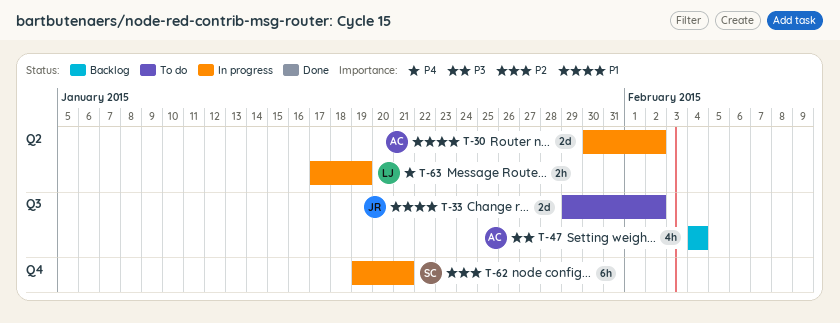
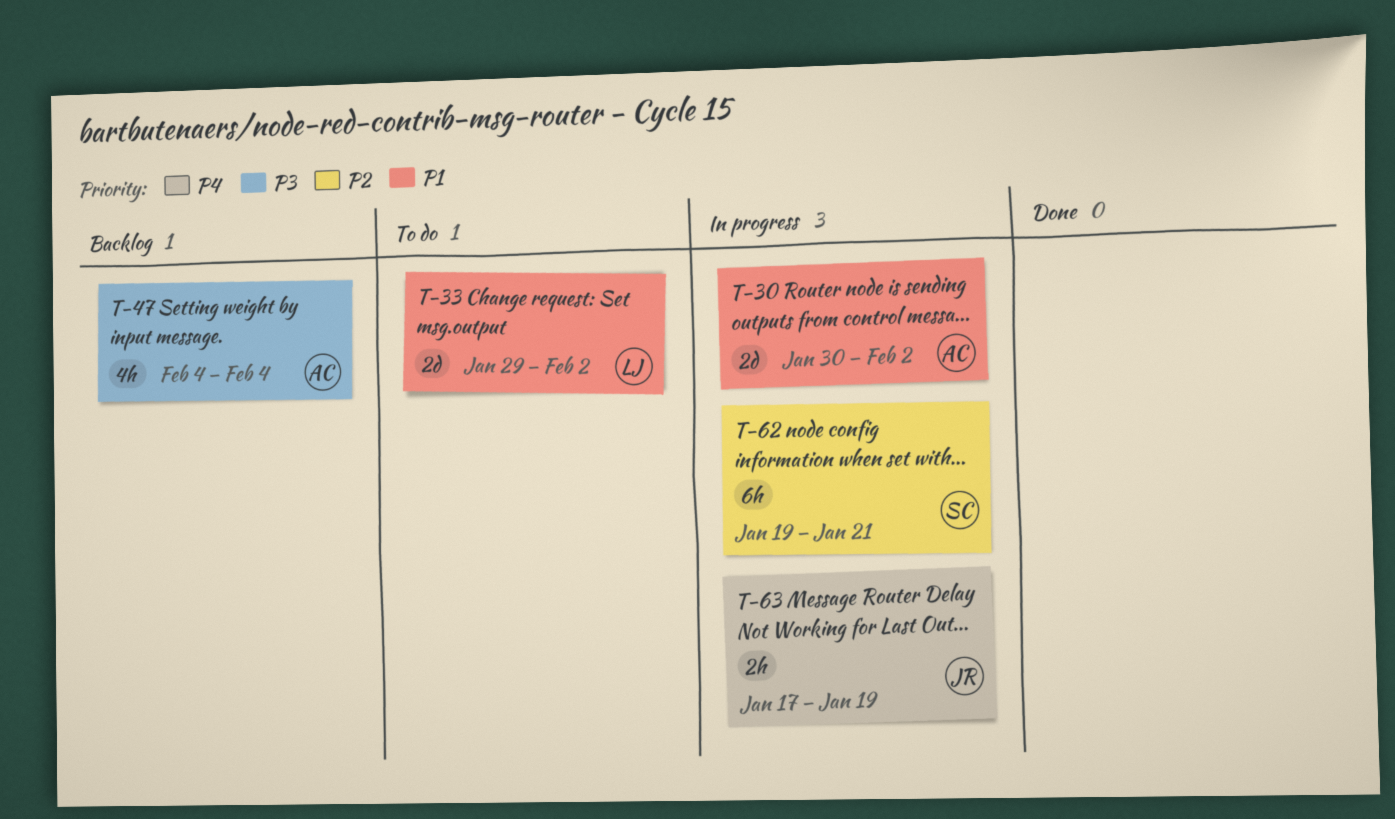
T-33, owner: JR -> LJ
T-63, owner: LJ -> JR

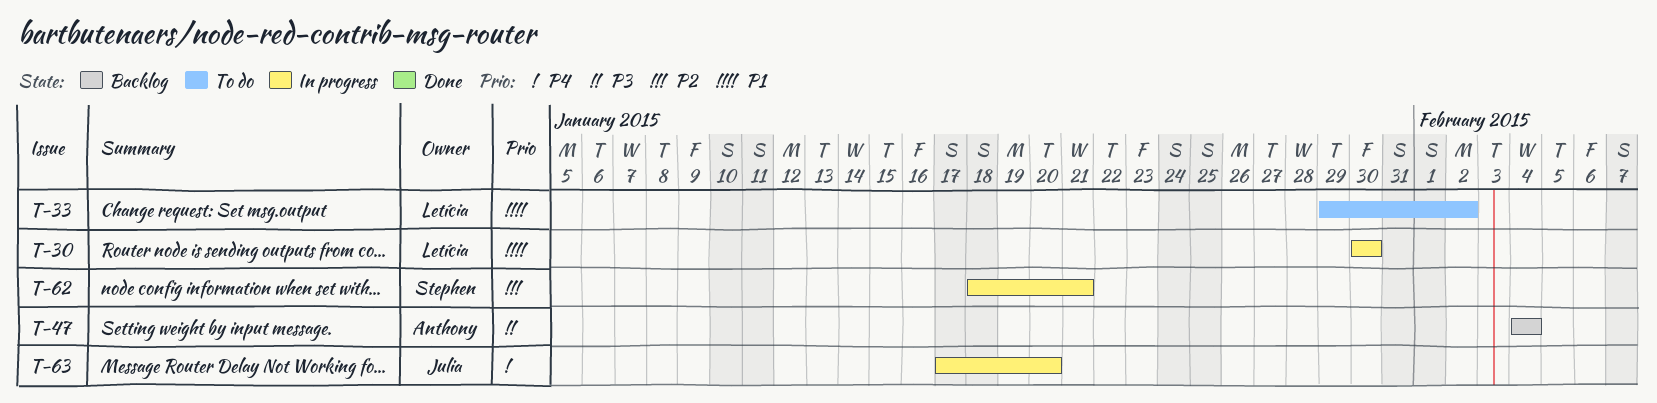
T-30, owner: Anthony -> Letícia
T-30, due: Feb 2 -> Jan 30
T-62, start: Jan 19 -> Jan 18
T-63, due: Jan 19 -> Jan 20

